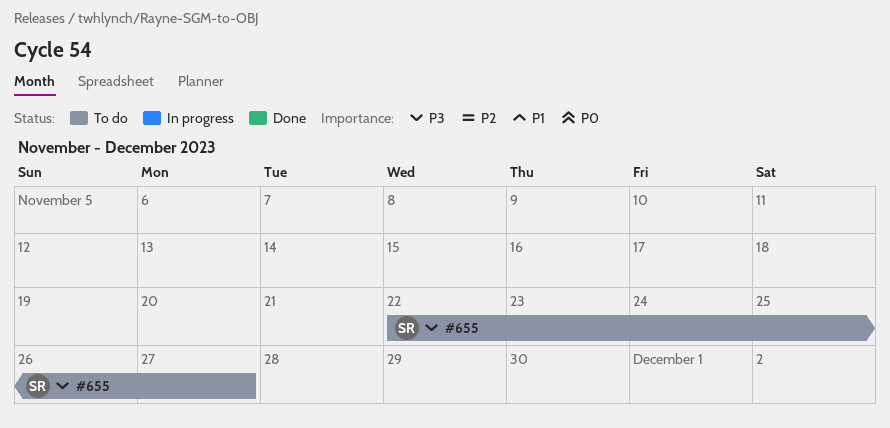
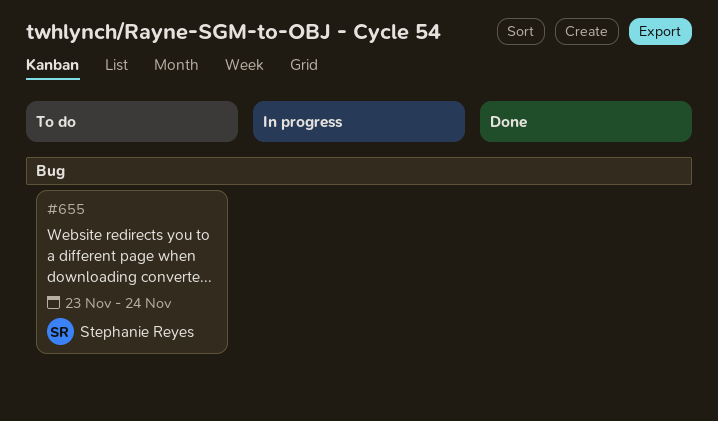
#655, start: Nov 22 -> Nov 23
#655, due: Nov 27 -> Nov 24

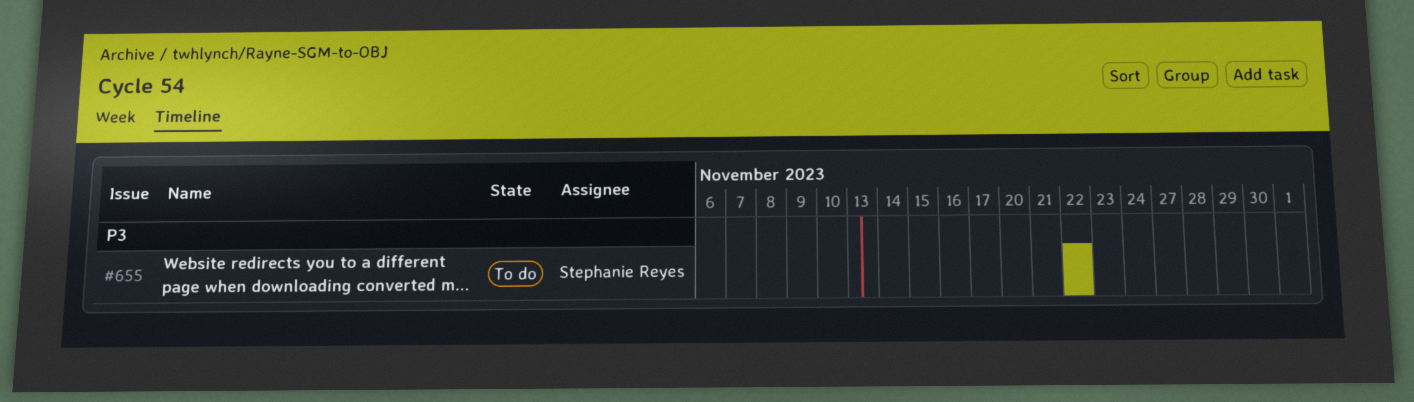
#655, start: Nov 23 -> Nov 22
#655, due: Nov 24 -> Nov 22

